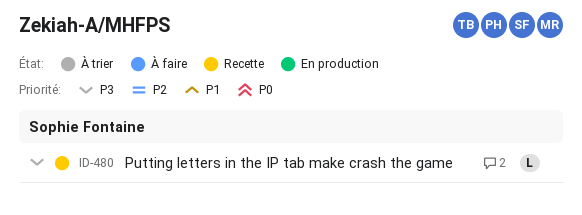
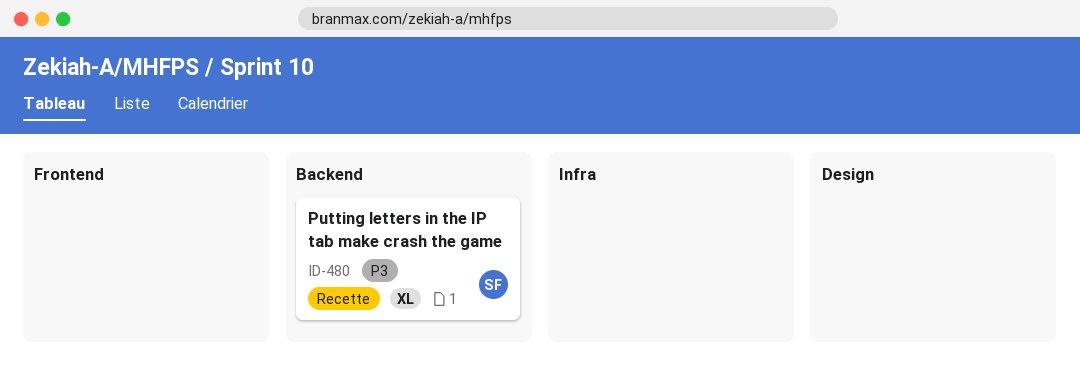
ID-480, estimate: L -> XL

